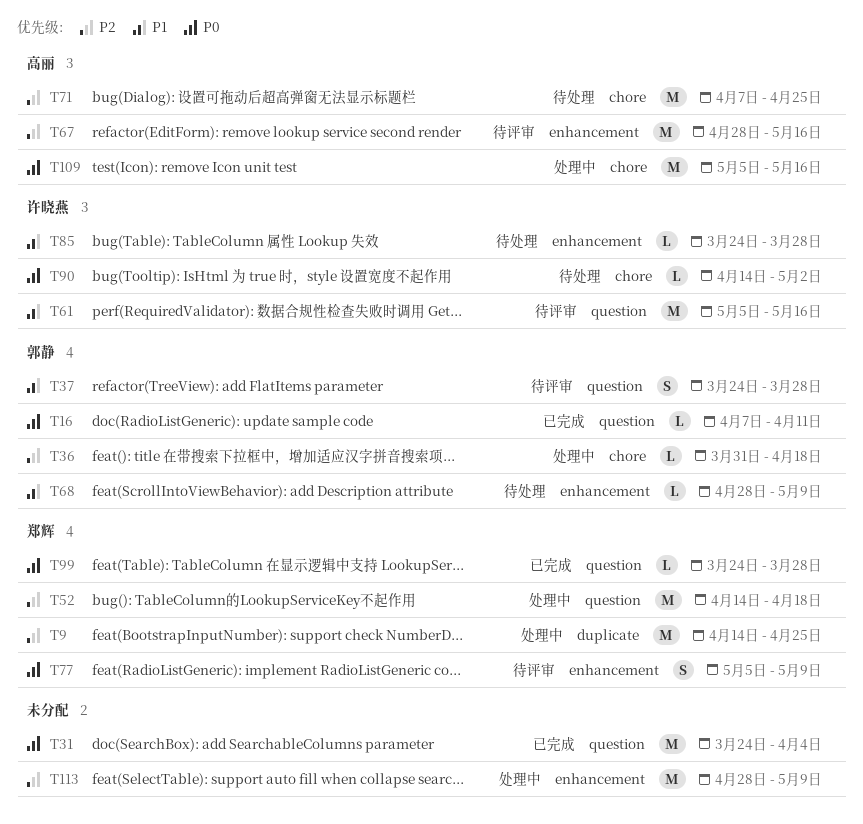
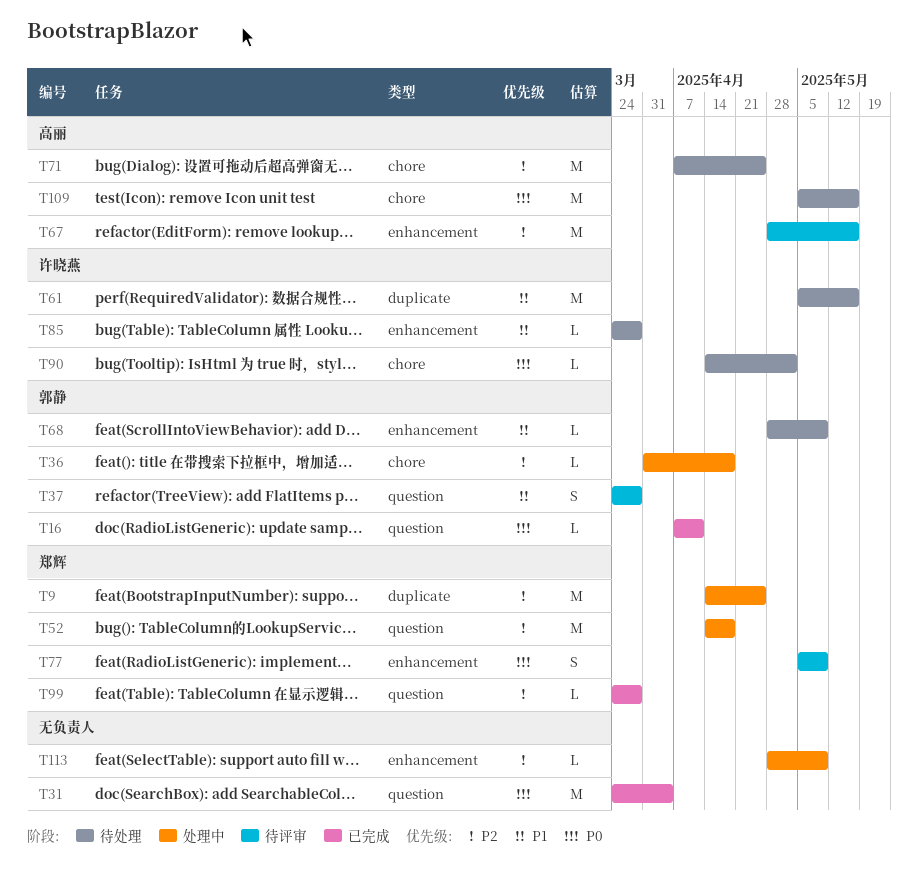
T61, status: 待评审 -> 待处理
T61, label: question -> duplicate
T99, priority: P0 -> P2
T109, status: 处理中 -> 待处理
T113, estimate: M -> L

